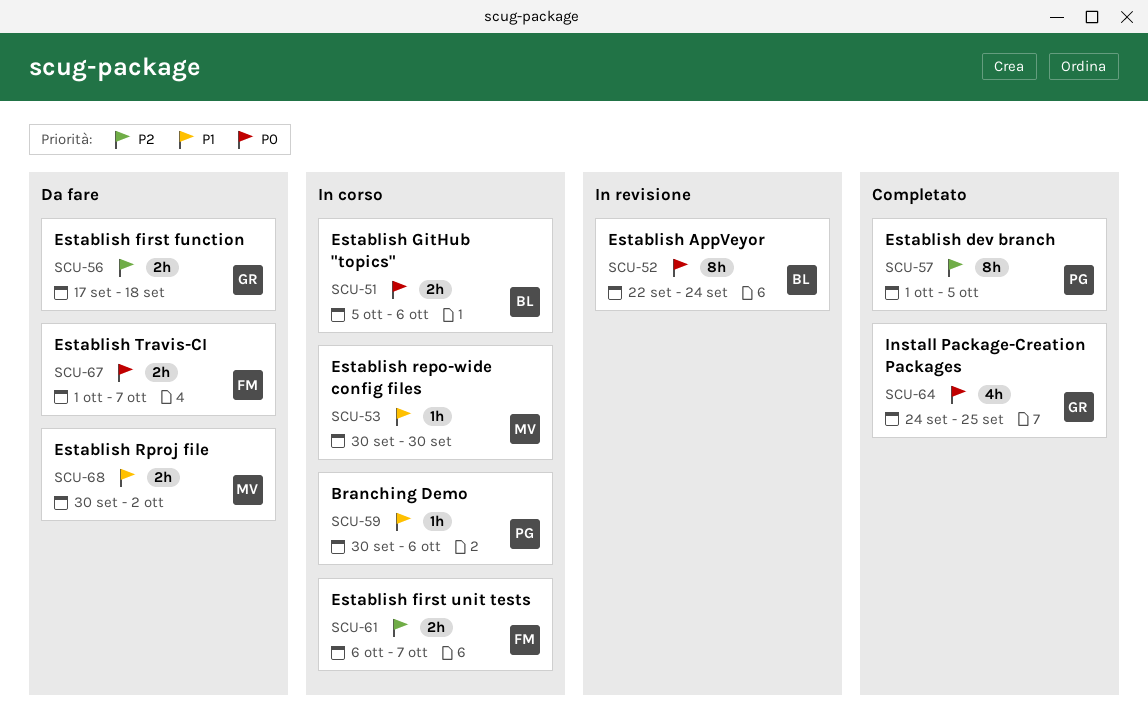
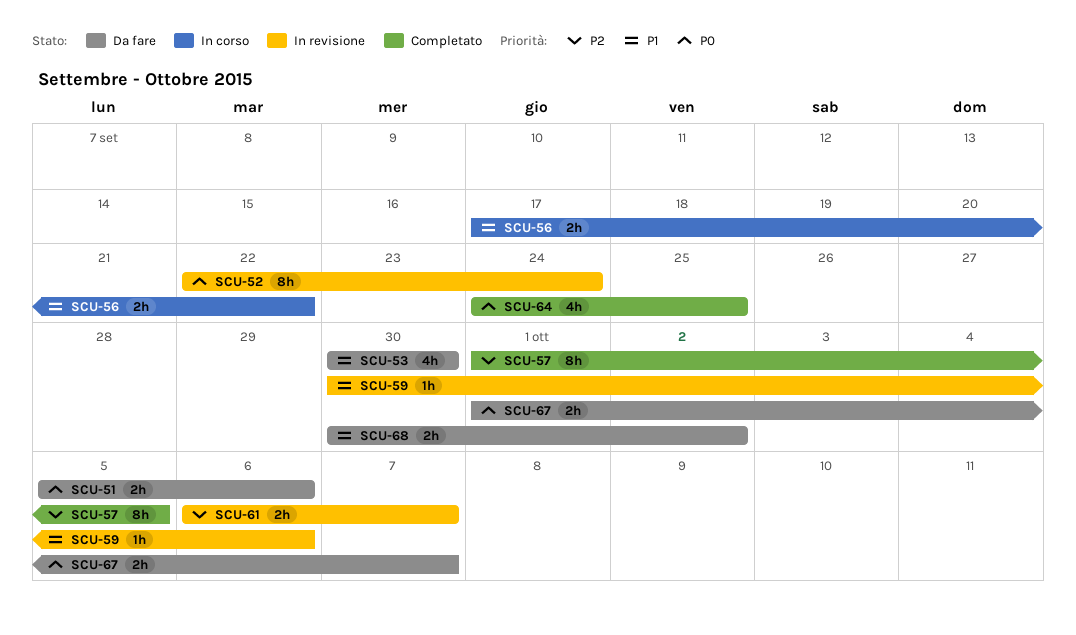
SCU-51, status: In corso -> Da fare
SCU-53, status: In corso -> Da fare
SCU-53, estimate: 1h -> 4h
SCU-56, status: Da fare -> In corso
SCU-56, priority: P2 -> P1
SCU-56, due: Sep 18 -> Sep 22
SCU-59, status: In corso -> In revisione
SCU-61, status: In corso -> In revisione

